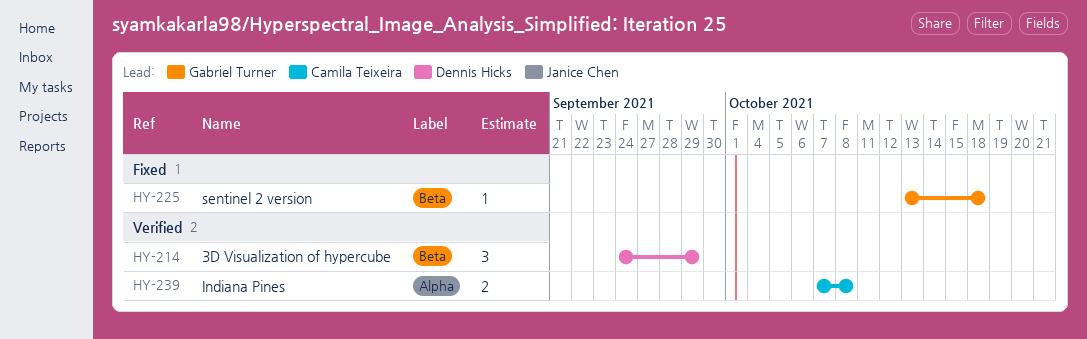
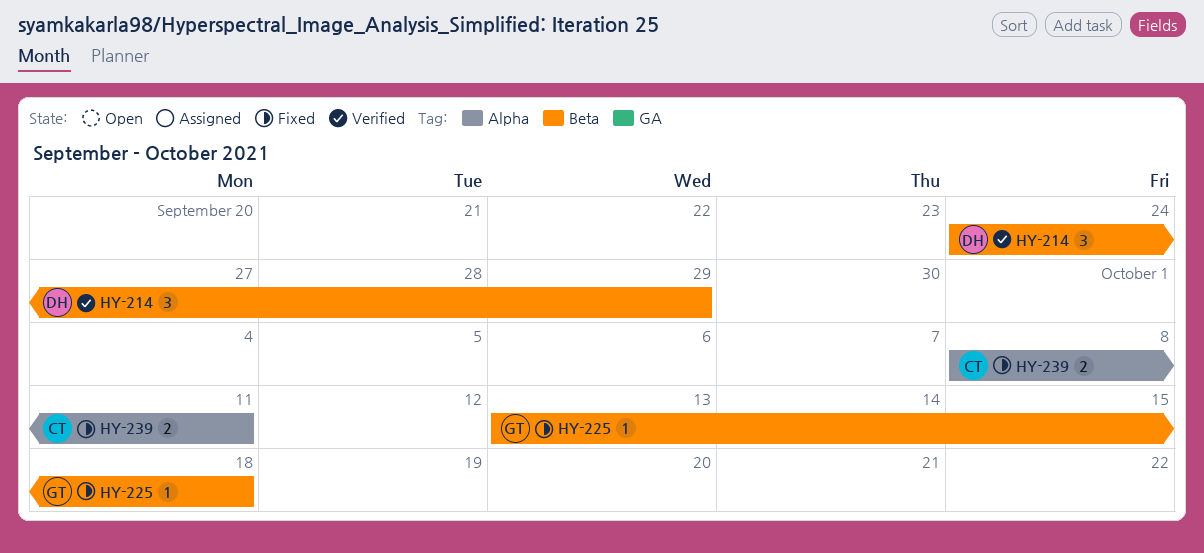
HY-239, status: Verified -> Fixed
HY-239, start: Oct 7 -> Oct 8
HY-239, due: Oct 8 -> Oct 11

